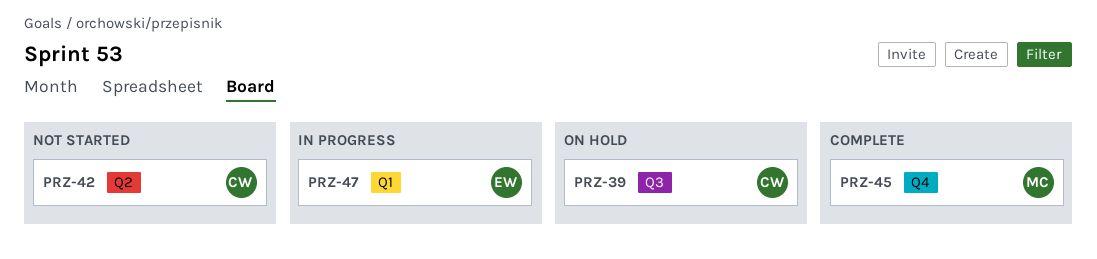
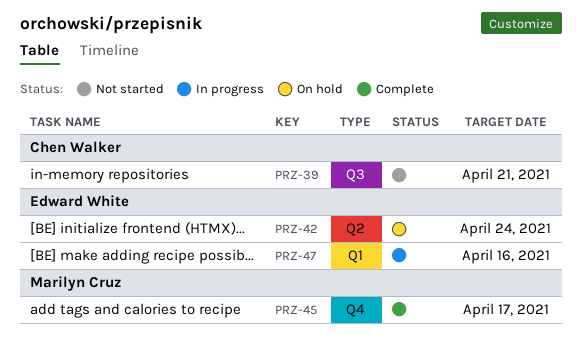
PRZ-39, status: On hold -> Not started
PRZ-42, status: Not started -> On hold
PRZ-42, owner: Chen Walker -> Edward White

